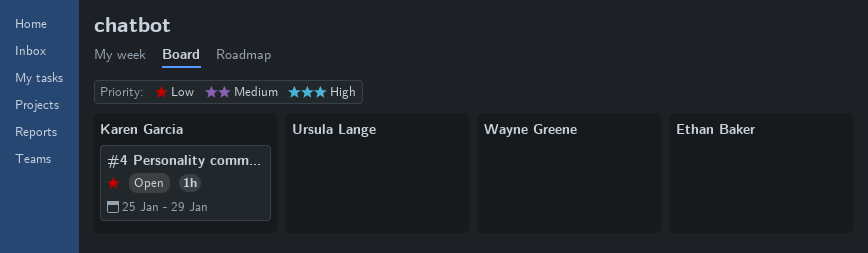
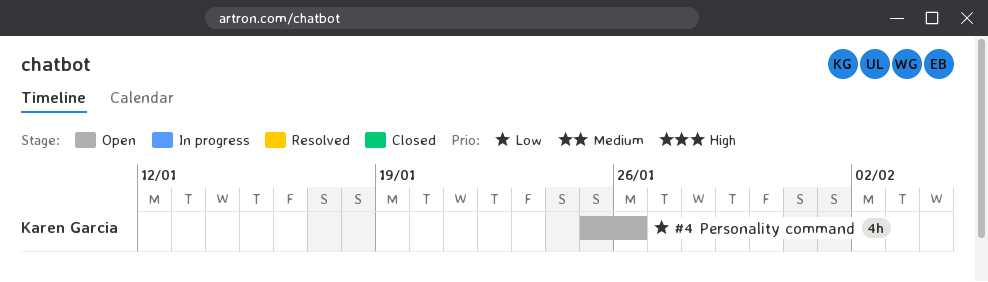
#4, estimate: 1h -> 4h
#4, due: Jan 29 -> Jan 26

